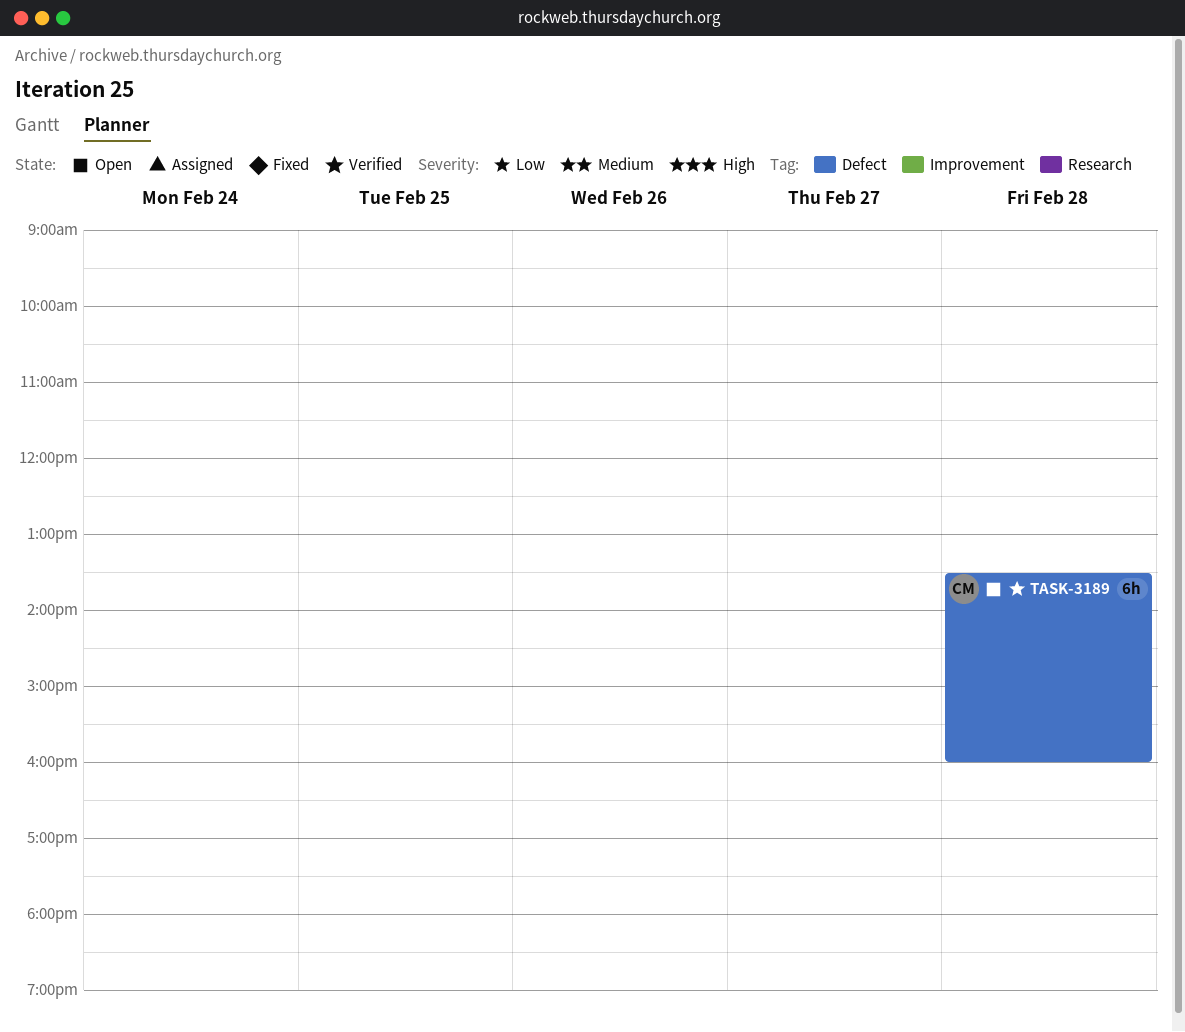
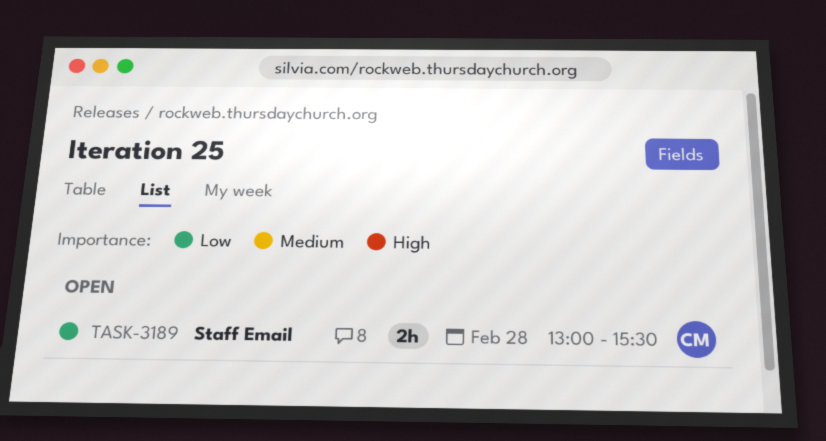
TASK-3189, estimate: 6h -> 2h
TASK-3189, begins: 13:30 -> 13:00
TASK-3189, ends: 16:00 -> 15:30

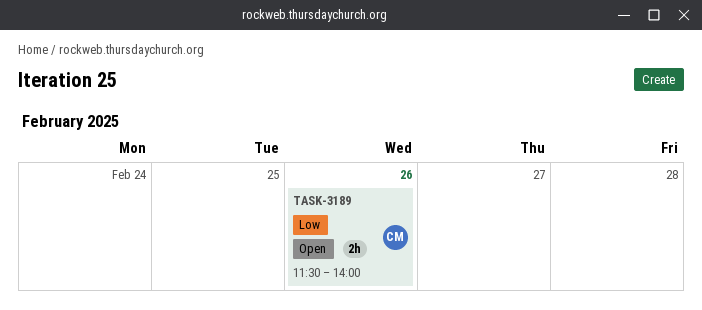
TASK-3189, day: Feb 28 -> Feb 26
TASK-3189, begins: 13:00 -> 11:30
TASK-3189, ends: 15:30 -> 14:00

